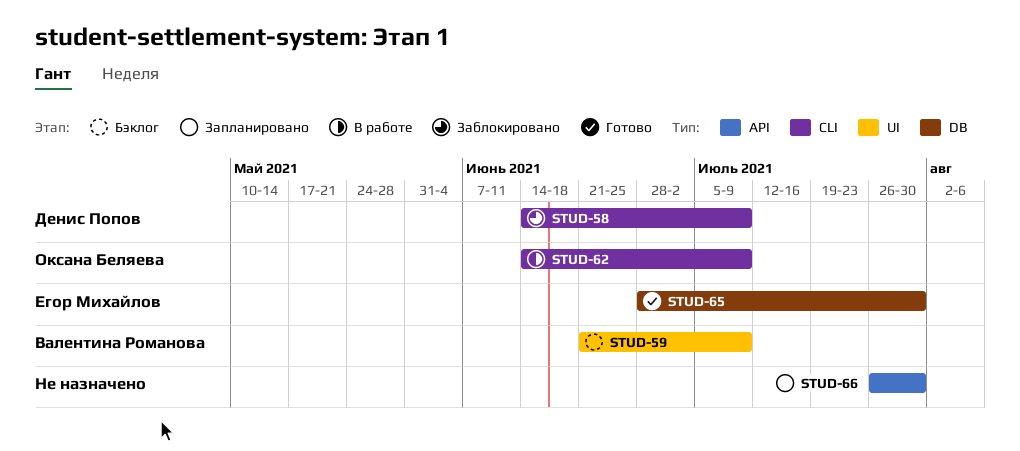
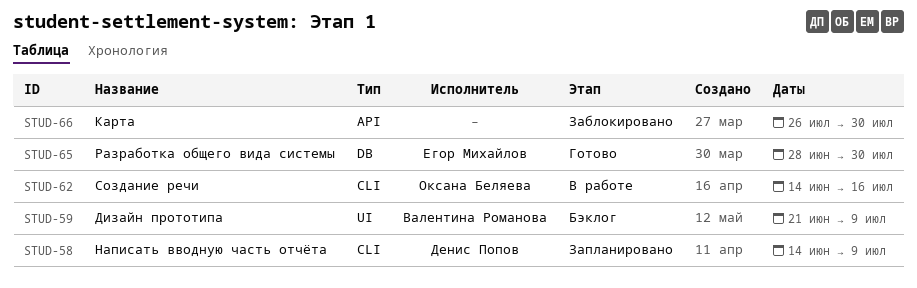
STUD-58, status: Заблокировано -> Запланировано
STUD-62, due: Jul 9 -> Jul 16
STUD-66, status: Запланировано -> Заблокировано

